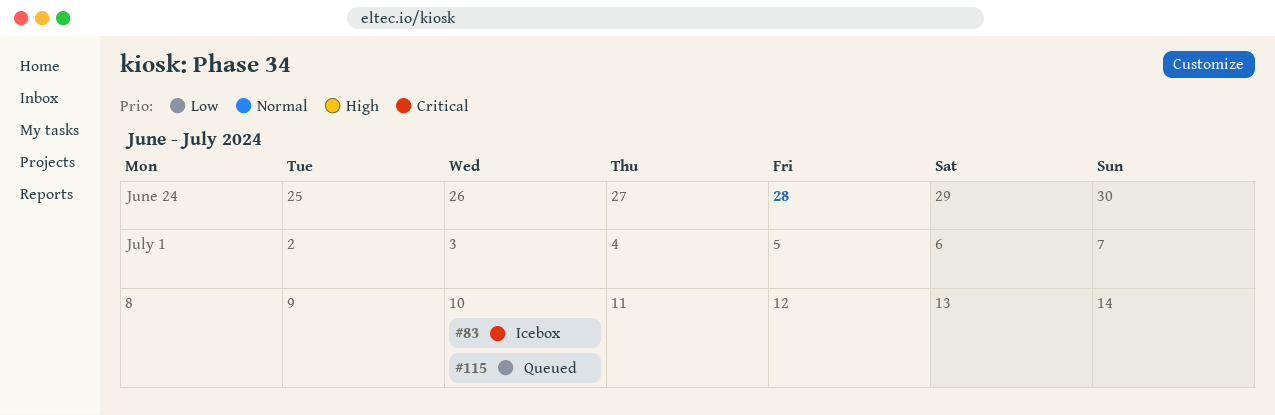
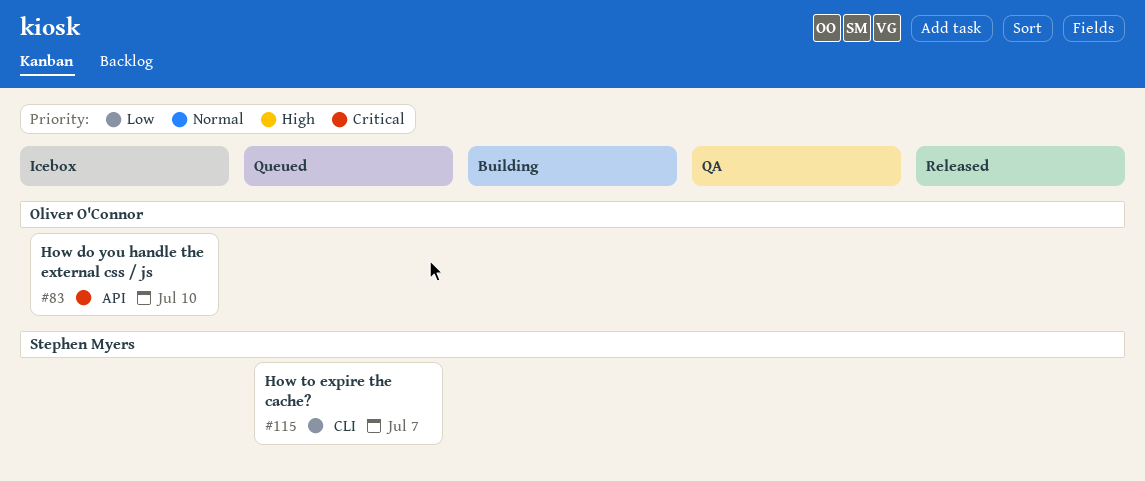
#115, due: Jul 10 -> Jul 7

